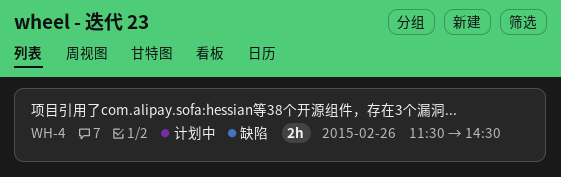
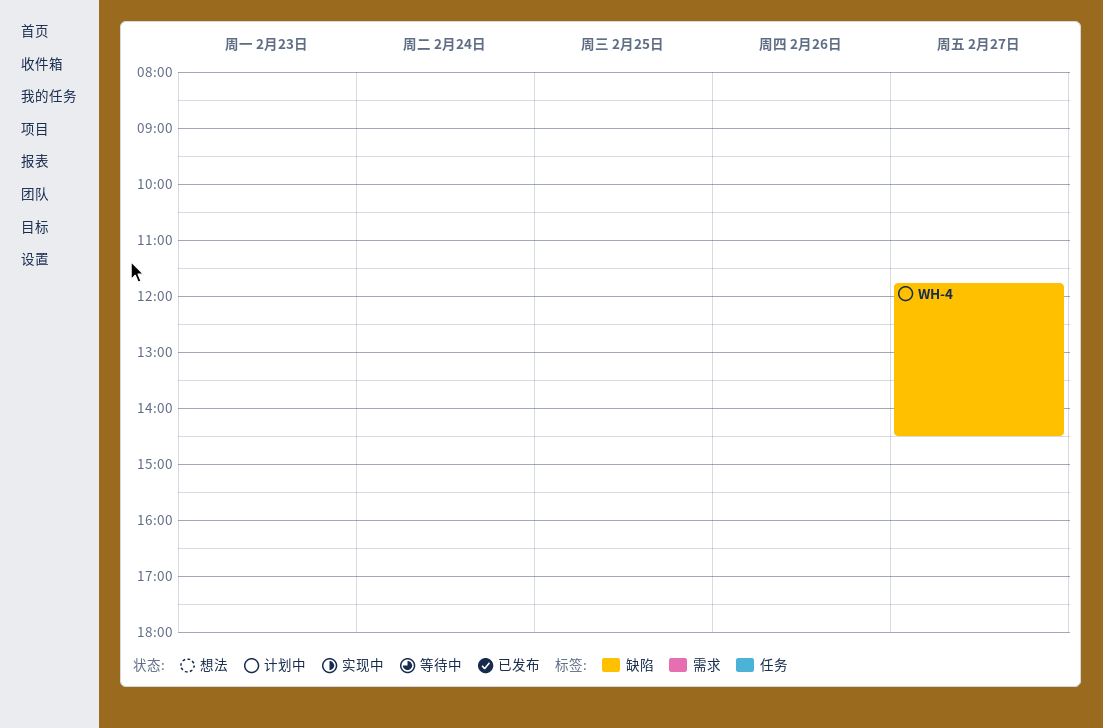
WH-4, day: Feb 26 -> Feb 27
WH-4, begins: 11:30 -> 11:45

